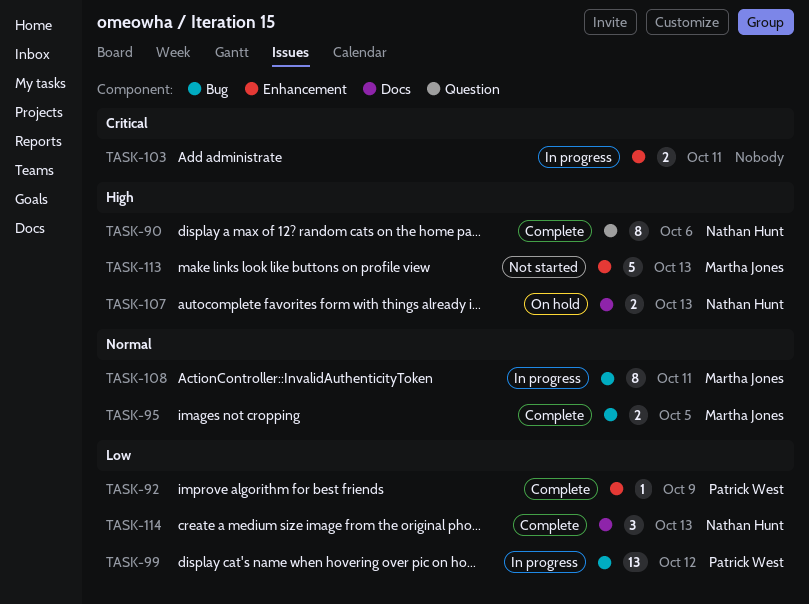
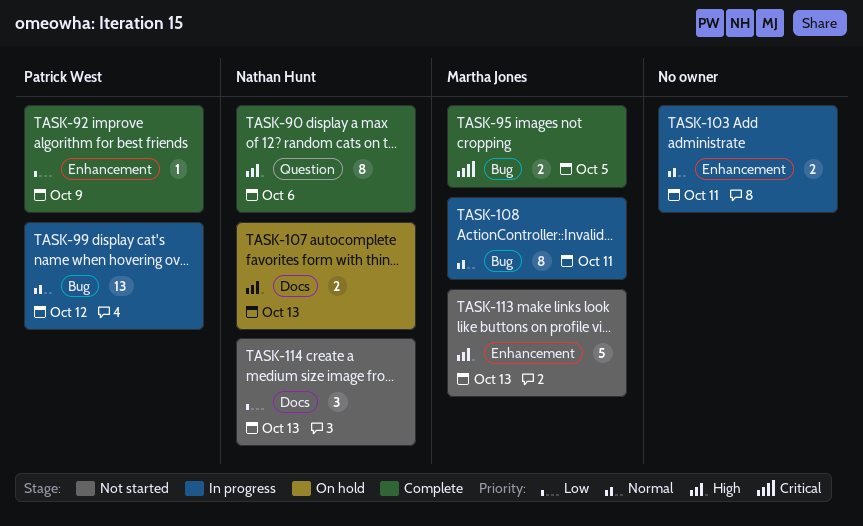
TASK-95, priority: Normal -> Critical
TASK-99, priority: Low -> Normal
TASK-103, priority: Critical -> Normal
TASK-114, status: Complete -> Not started

